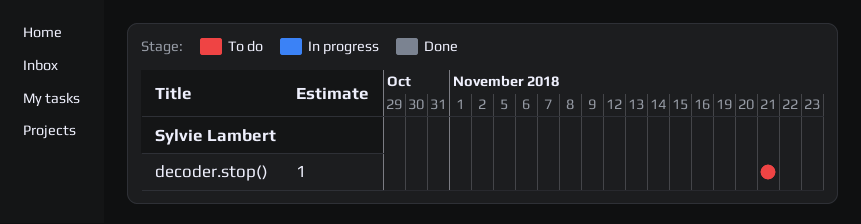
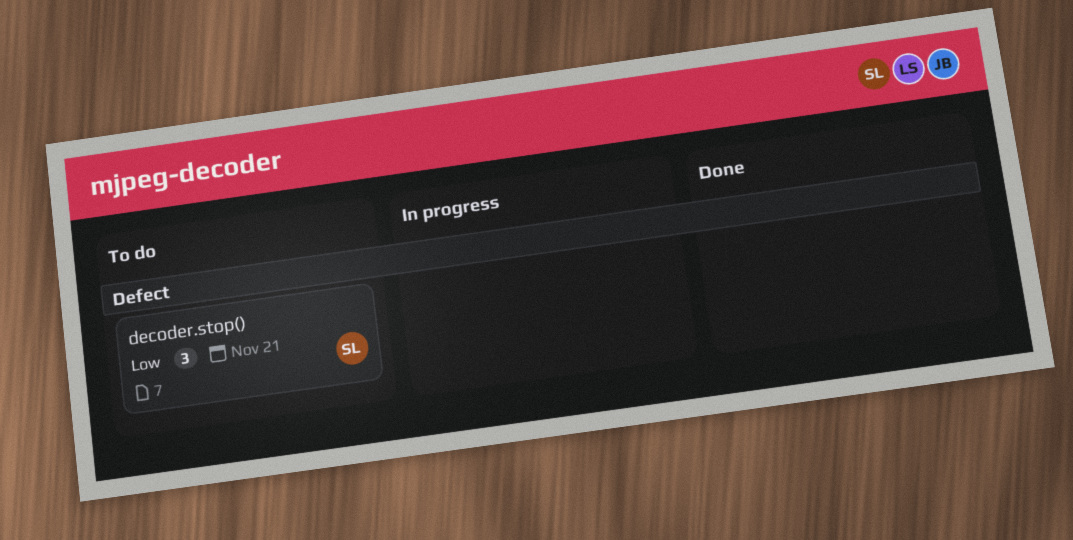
decoder.stop(), estimate: 1 -> 3

